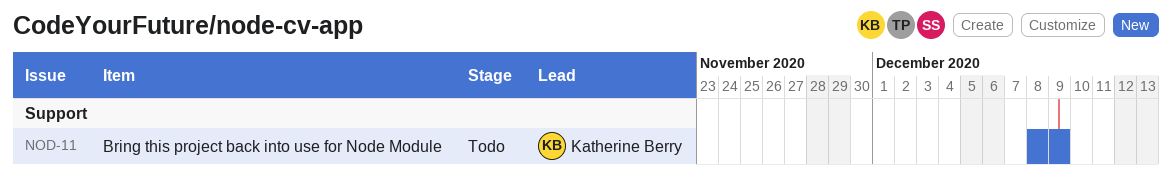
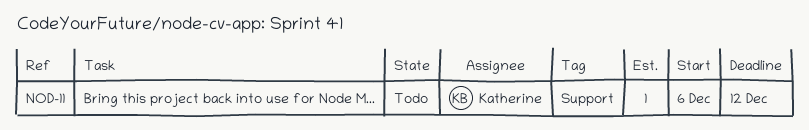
NOD-11, start: Dec 8 -> Dec 6
NOD-11, due: Dec 9 -> Dec 12

